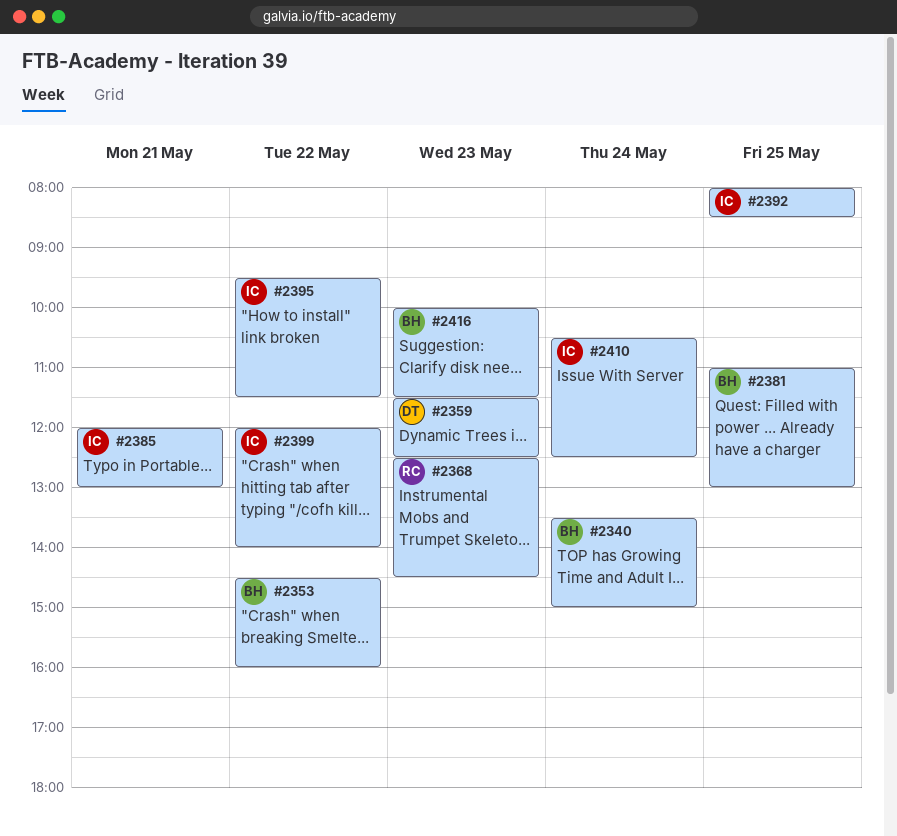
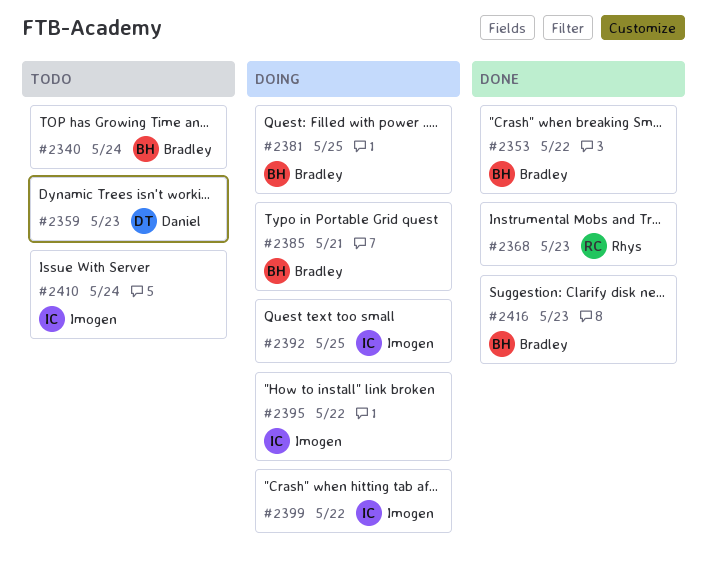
#2385, owner: Imogen -> Bradley

